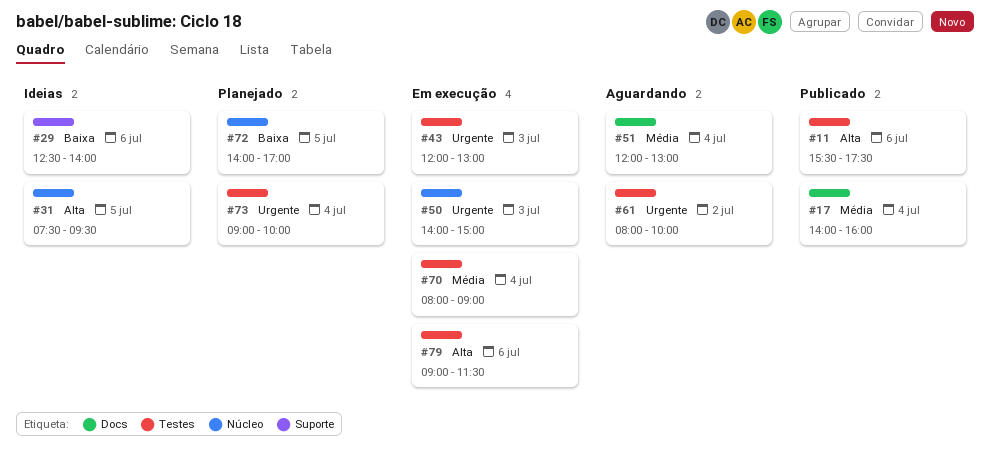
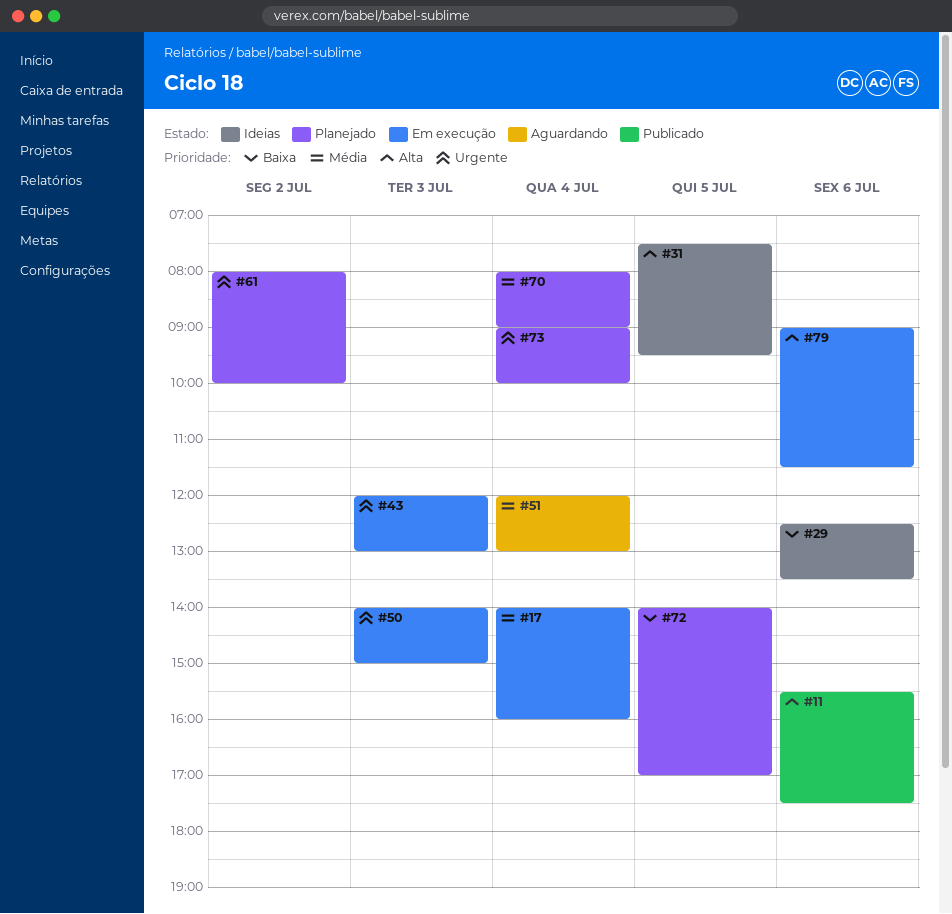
#17, status: Publicado -> Em execução
#29, ends: 14:00 -> 13:30
#61, status: Aguardando -> Planejado
#70, status: Em execução -> Planejado

